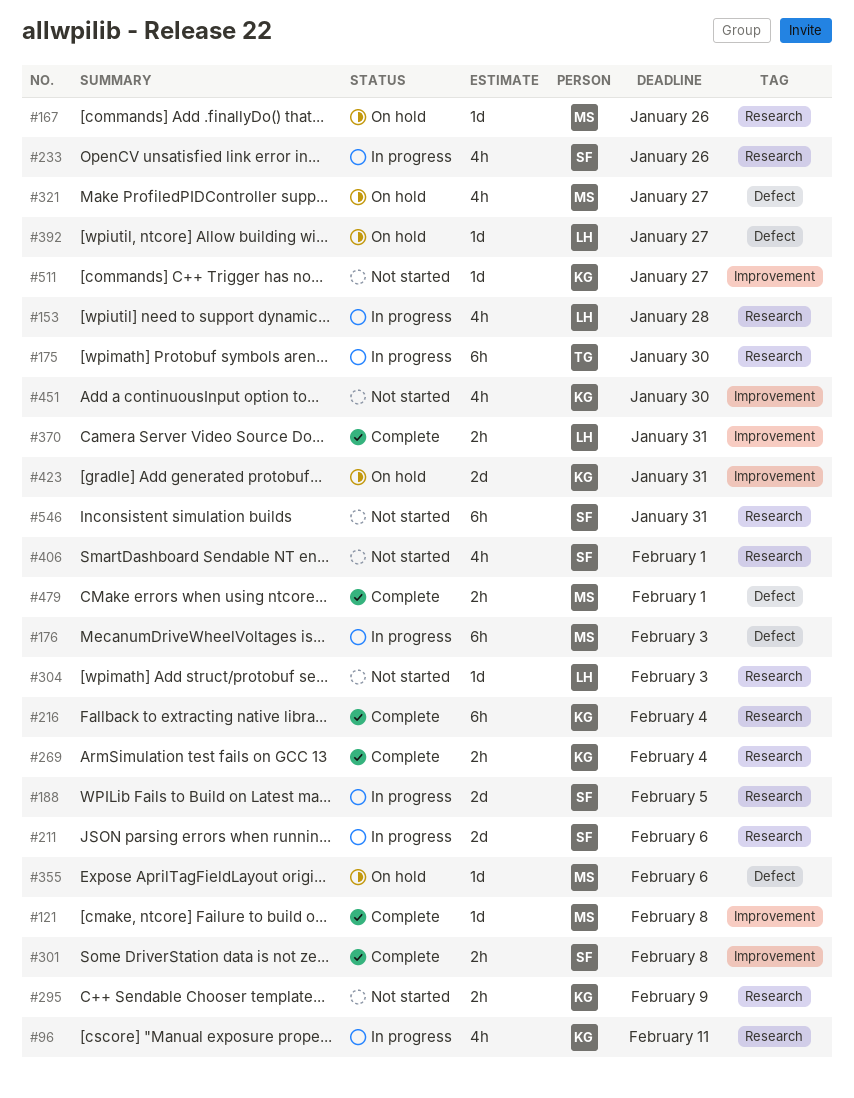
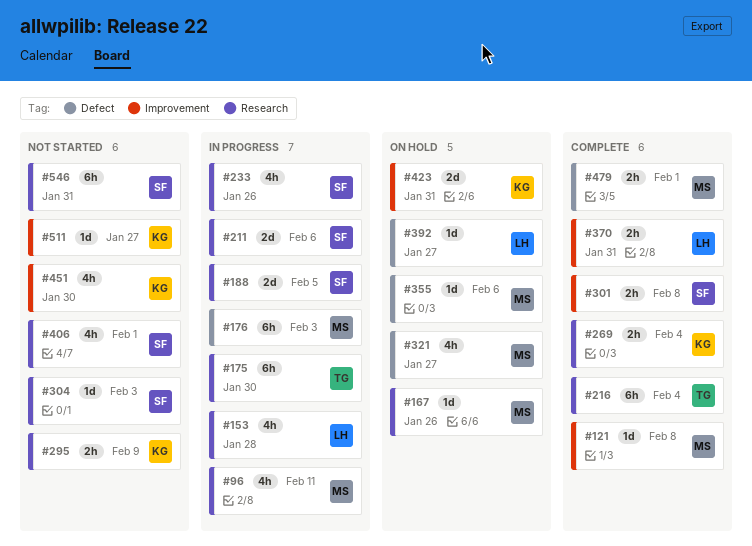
#96, owner: KG -> MS
#216, owner: KG -> TG
#304, owner: LH -> SF

